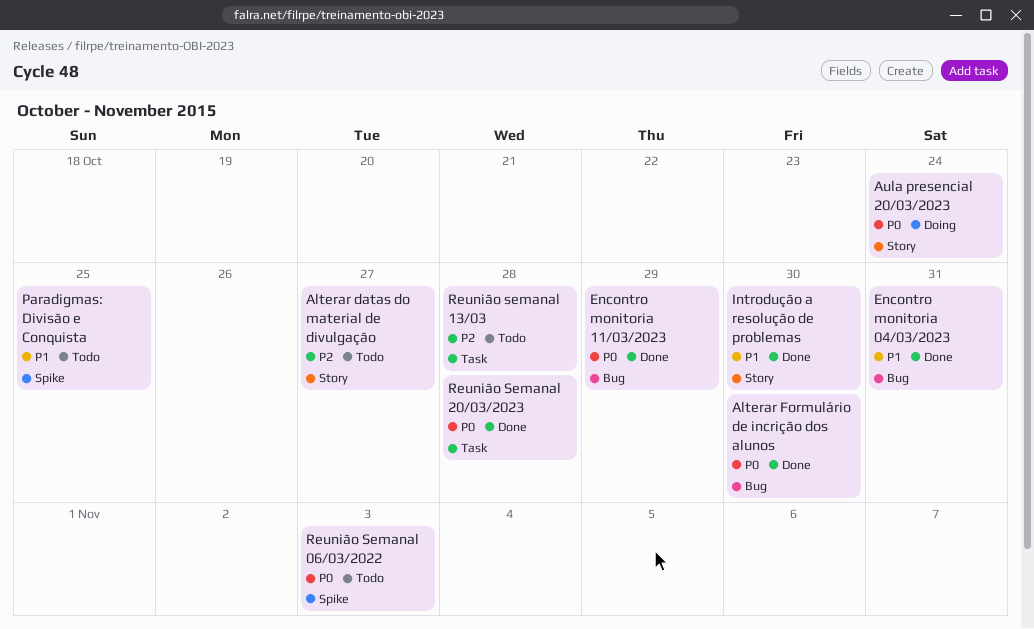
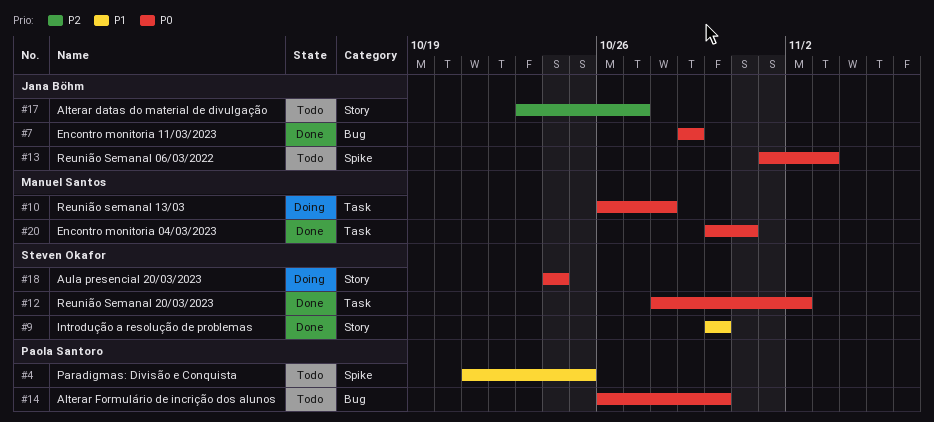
Alterar Formulário de incrição dos alunos, status: Done -> Todo
Encontro monitoria 04/03/2023, priority: P1 -> P0
Encontro monitoria 04/03/2023, label: Bug -> Task
Reunião semanal 13/03, status: Todo -> Doing
Reunião semanal 13/03, priority: P2 -> P0
Reunião Semanal 20/03/2023, due: Oct 28 -> Nov 2

